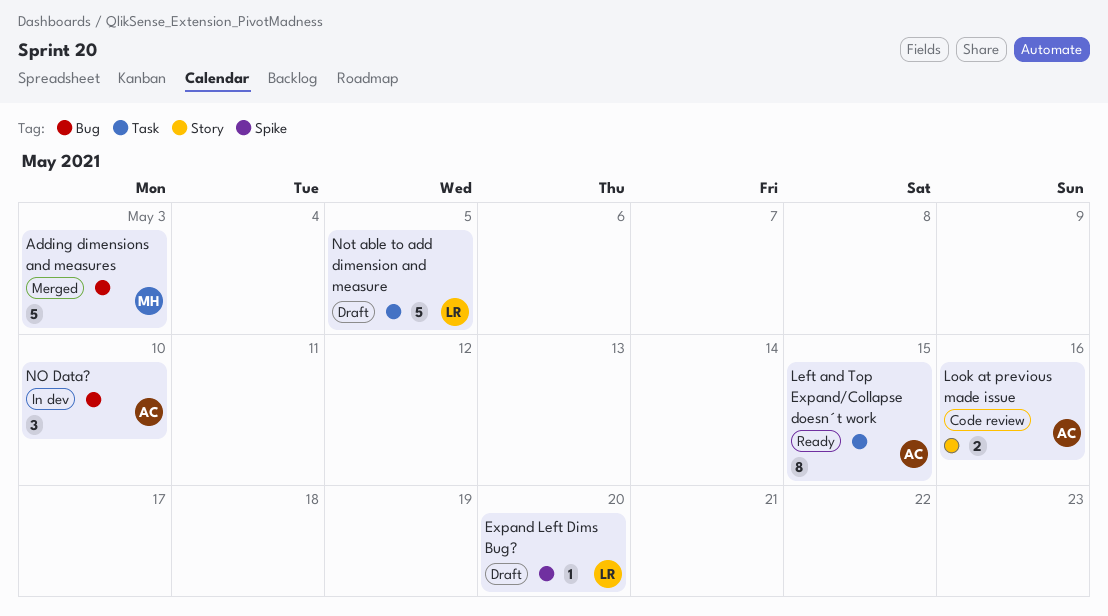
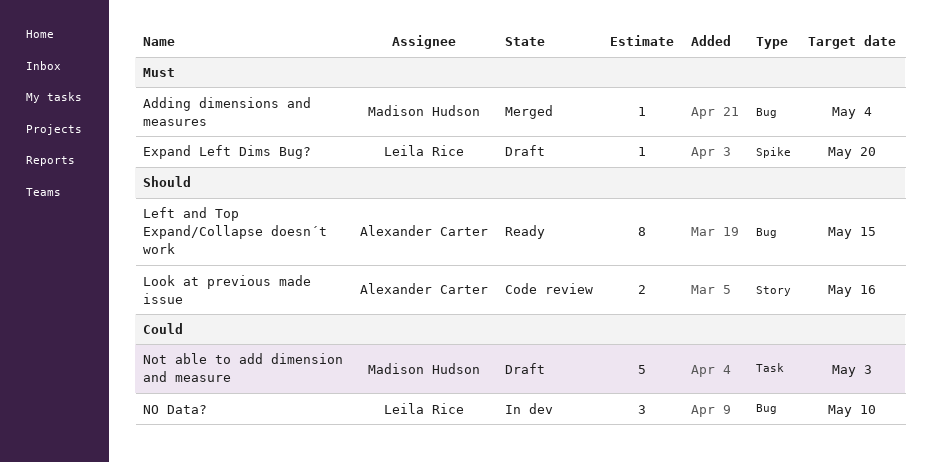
Adding dimensions and measures, estimate: 5 -> 1
Adding dimensions and measures, due: May 3 -> May 4
Left and Top Expand/Collapse doesn´t work, label: Task -> Bug
NO Data?, owner: Alexander Carter -> Leila Rice
Not able to add dimension and measure, owner: Leila Rice -> Madison Hudson
Not able to add dimension and measure, due: May 5 -> May 3

